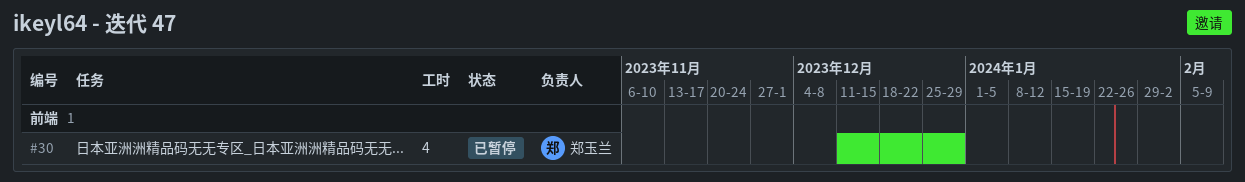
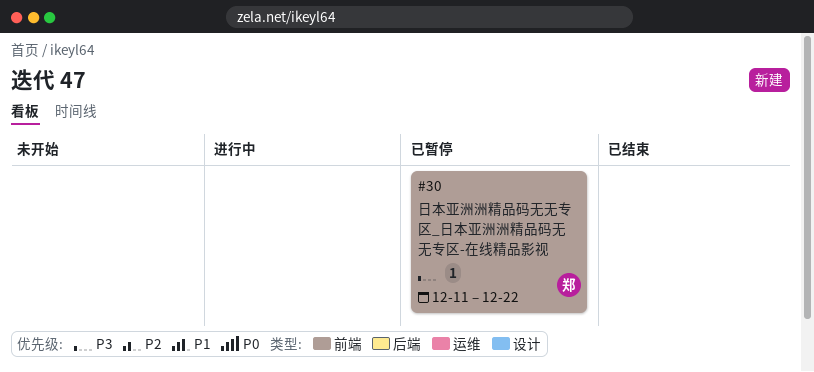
#30, estimate: 4 -> 1
#30, due: Dec 29 -> Dec 22

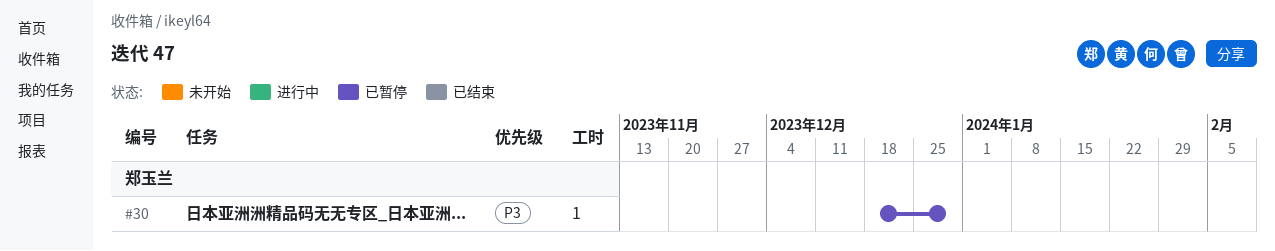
#30, start: Dec 11 -> Dec 18
#30, due: Dec 22 -> Dec 29

